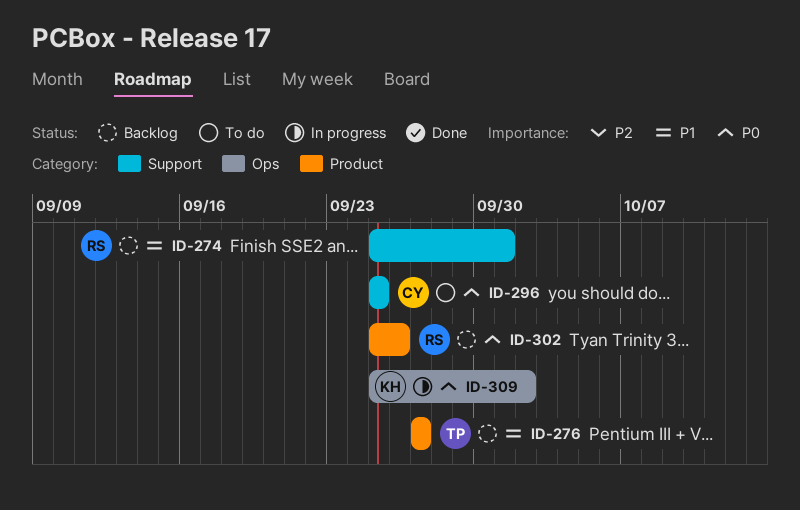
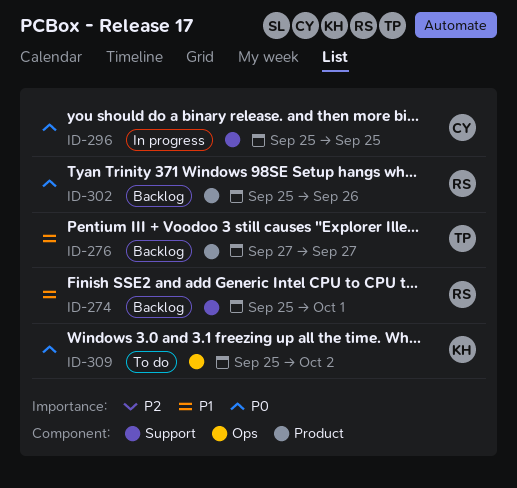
ID-296, status: To do -> In progress
ID-309, status: In progress -> To do

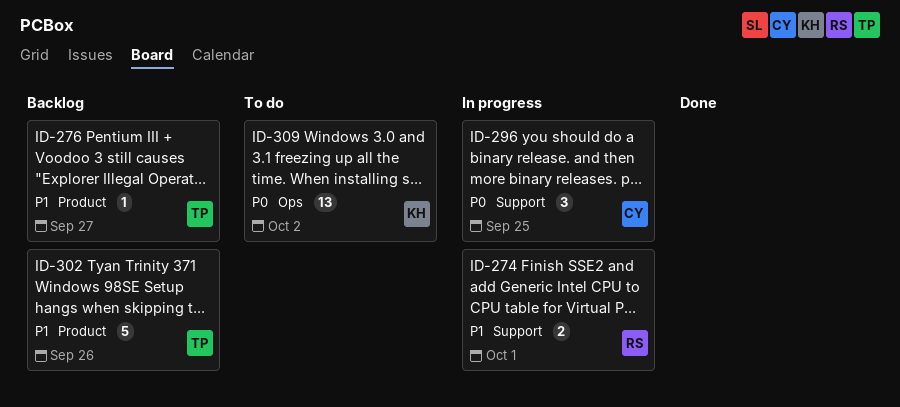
ID-274, status: Backlog -> In progress
ID-302, owner: RS -> TP
ID-302, priority: P0 -> P1

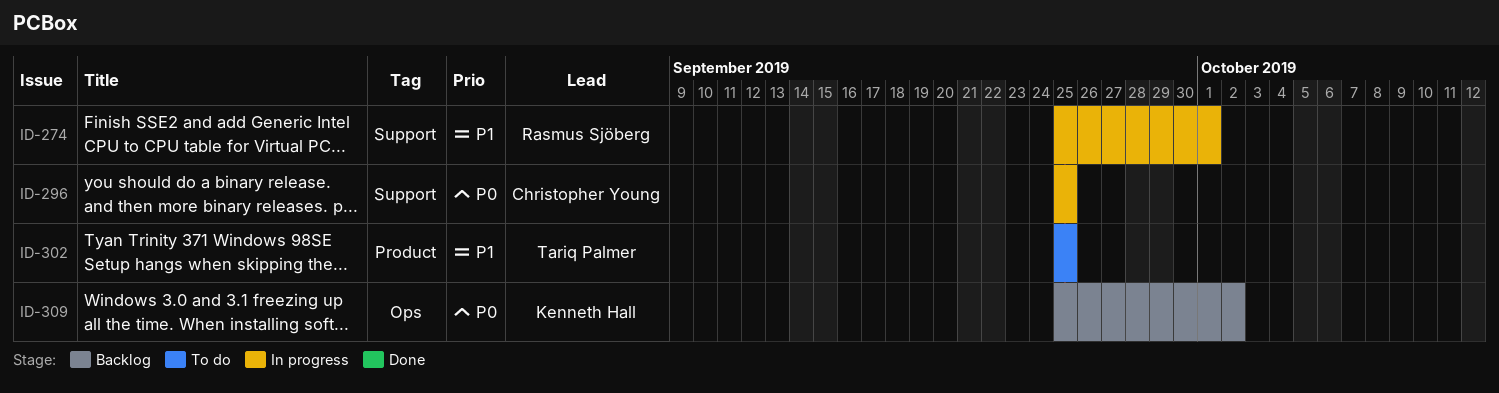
ID-276: present -> none
ID-302, status: Backlog -> To do
ID-302, due: Sep 26 -> Sep 25
ID-309, status: To do -> Backlog

